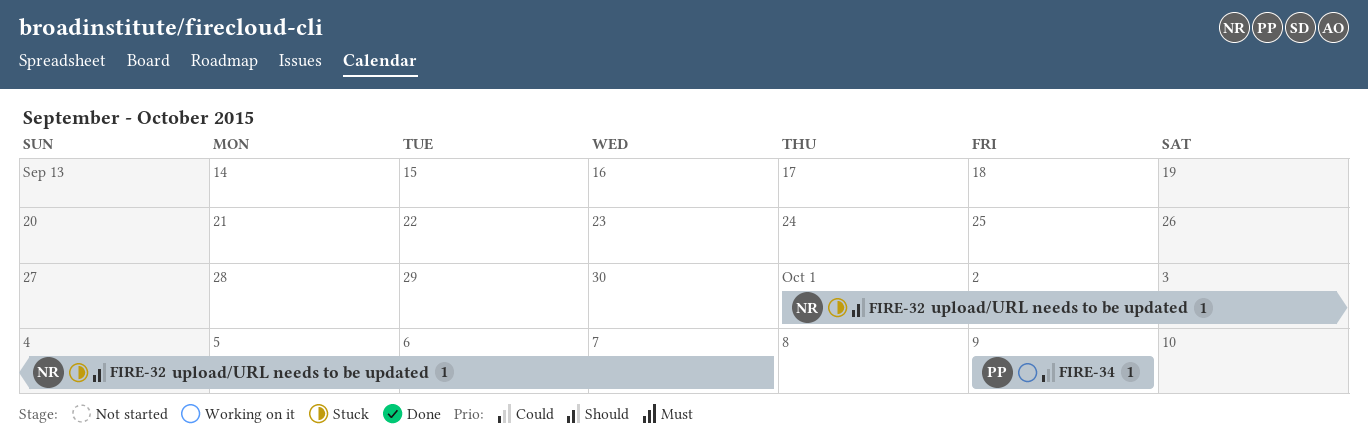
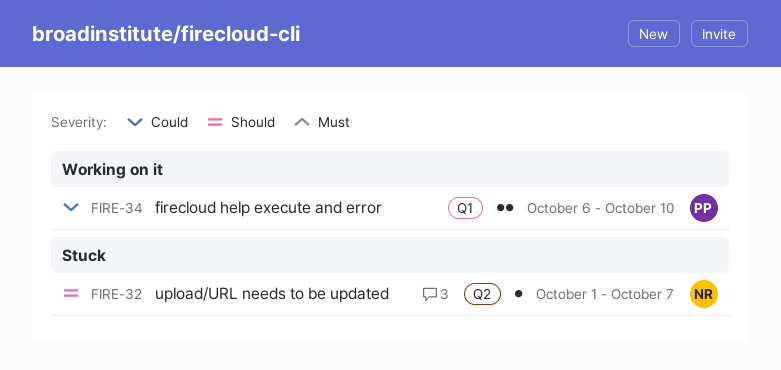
FIRE-34, estimate: 1 -> 2
FIRE-34, start: Oct 9 -> Oct 6
FIRE-34, due: Oct 9 -> Oct 10

